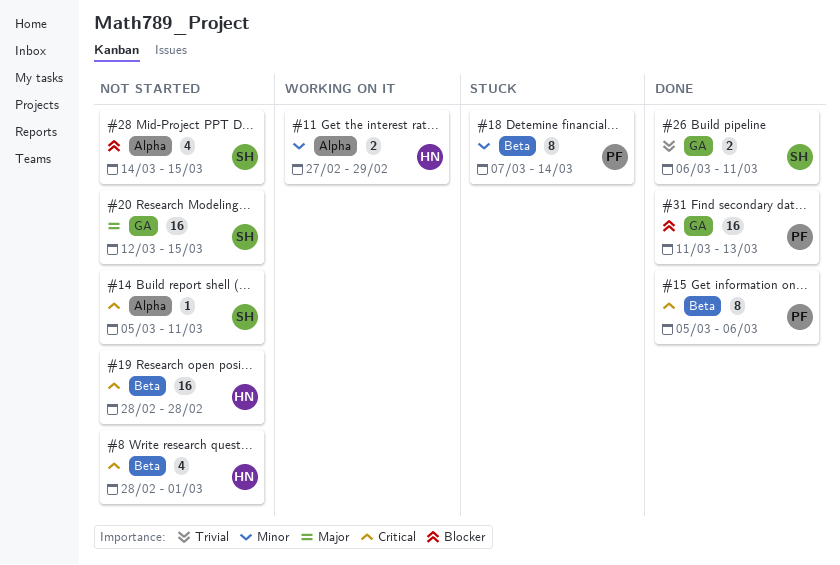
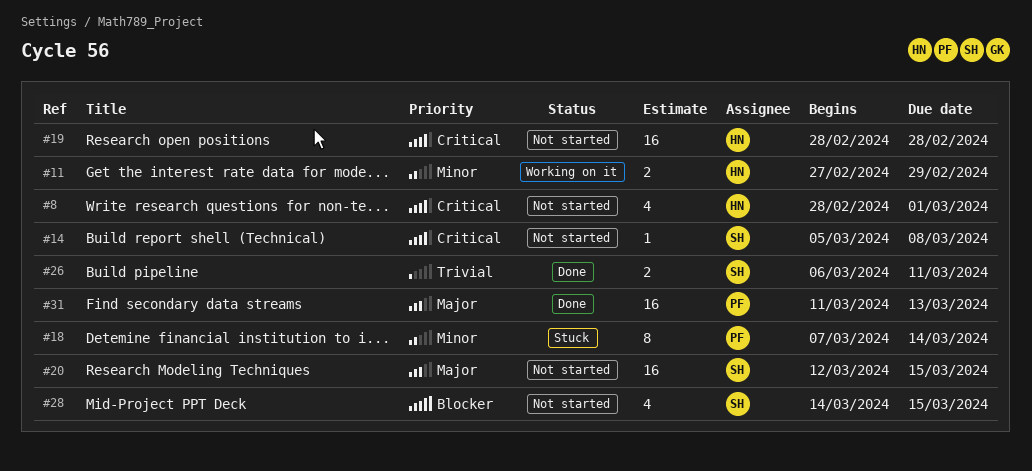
#14, due: Mar 11 -> Mar 8
#15: present -> none
#31, priority: Blocker -> Major

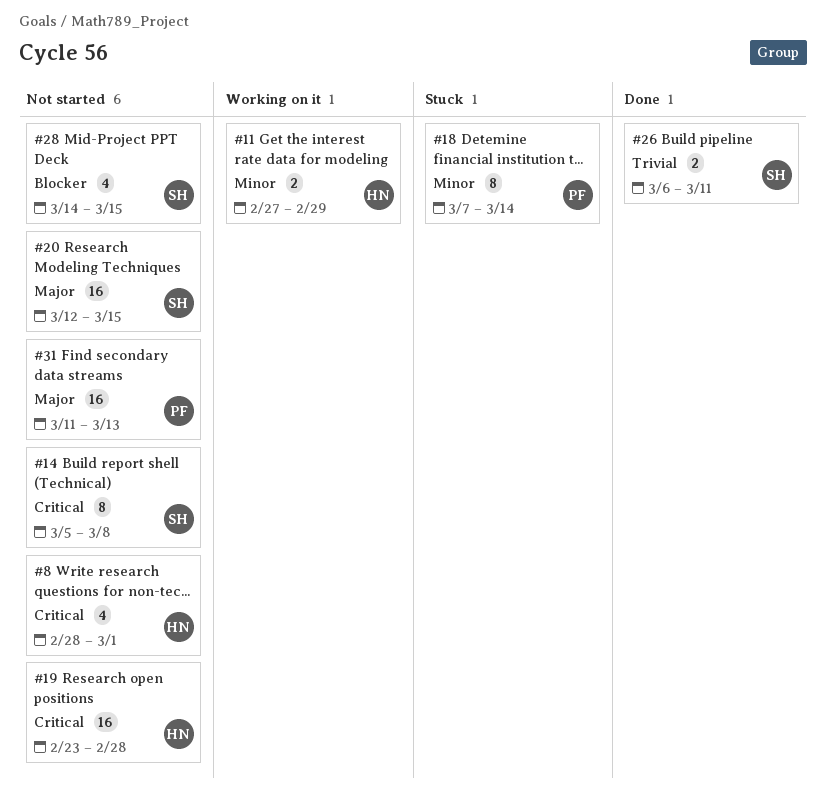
#14, estimate: 1 -> 8
#19, start: Feb 28 -> Feb 23
#31, status: Done -> Not started

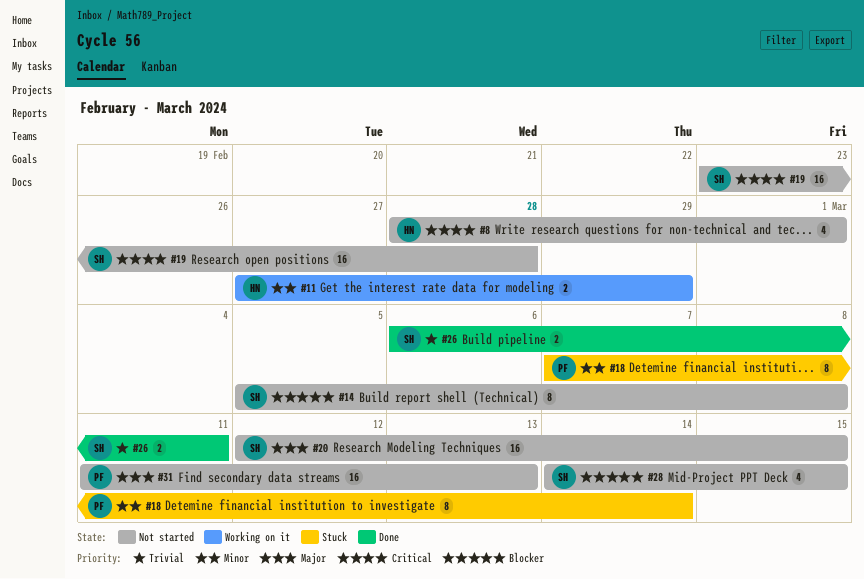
#14, priority: Critical -> Blocker
#19, owner: HN -> SH

